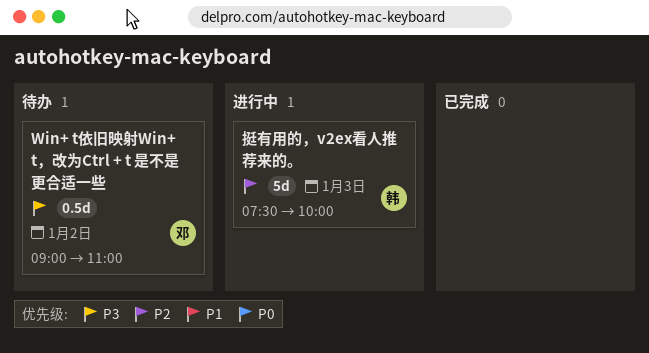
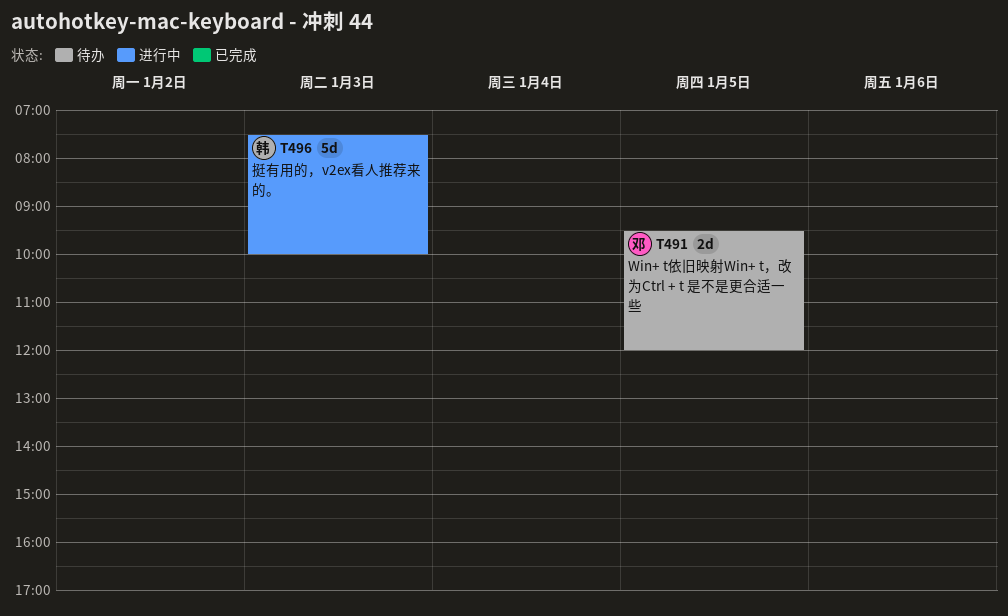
Win+ t依旧映射Win+ t，改为Ctrl + t 是不是更合适一些, estimate: 0.5d -> 2d
Win+ t依旧映射Win+ t，改为Ctrl + t 是不是更合适一些, day: Jan 2 -> Jan 5
Win+ t依旧映射Win+ t，改为Ctrl + t 是不是更合适一些, begins: 09:00 -> 09:30
Win+ t依旧映射Win+ t，改为Ctrl + t 是不是更合适一些, ends: 11:00 -> 12:00

